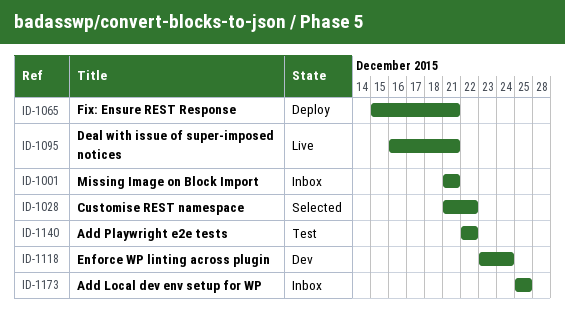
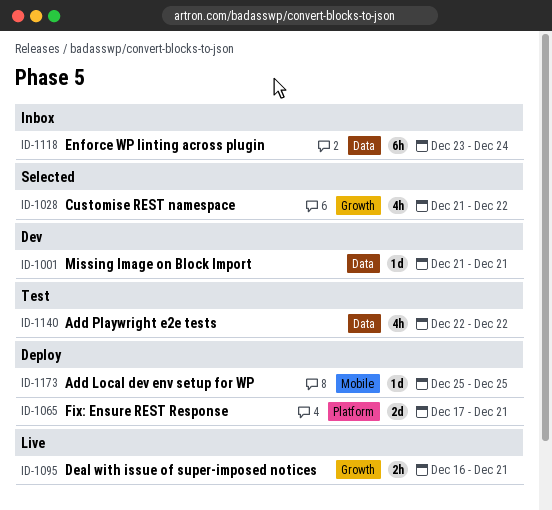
ID-1001, status: Inbox -> Dev
ID-1065, start: Dec 15 -> Dec 17
ID-1118, status: Dev -> Inbox
ID-1173, status: Inbox -> Deploy

